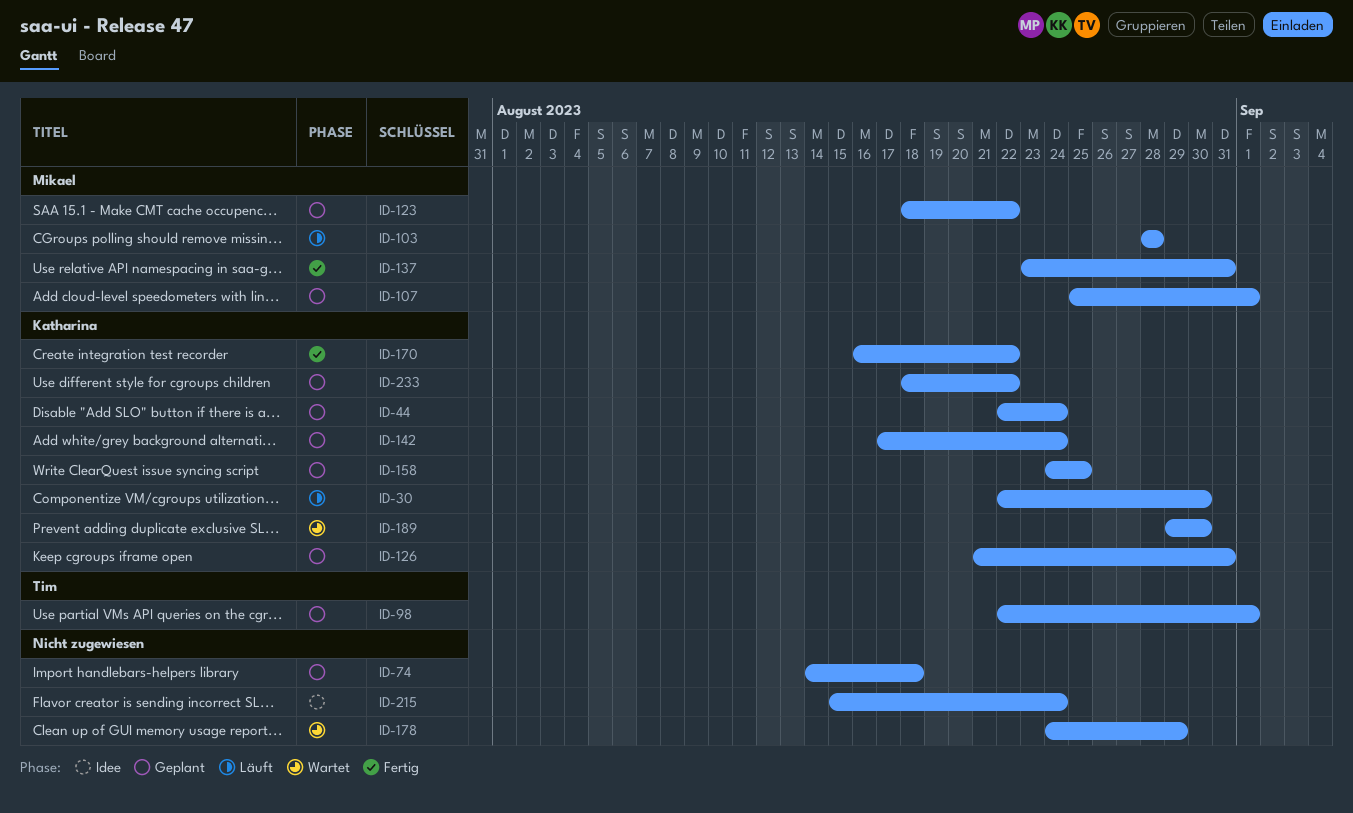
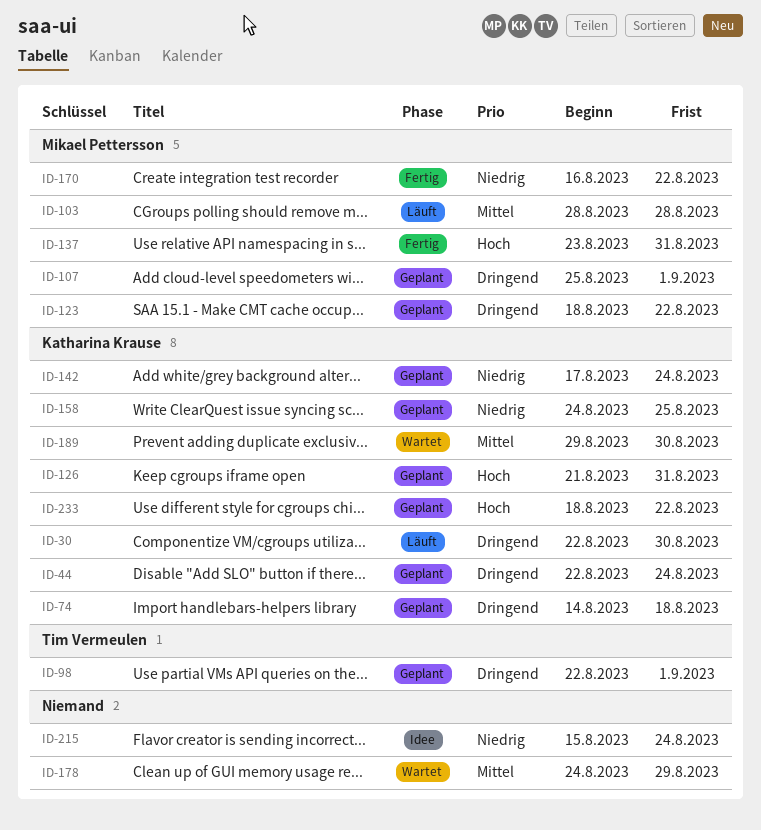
ID-74, owner: none -> Katharina Krause
ID-170, owner: Katharina Krause -> Mikael Pettersson

